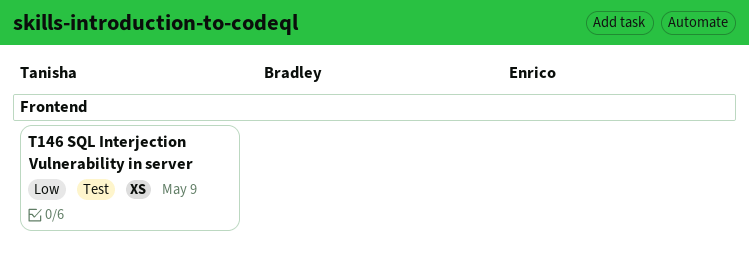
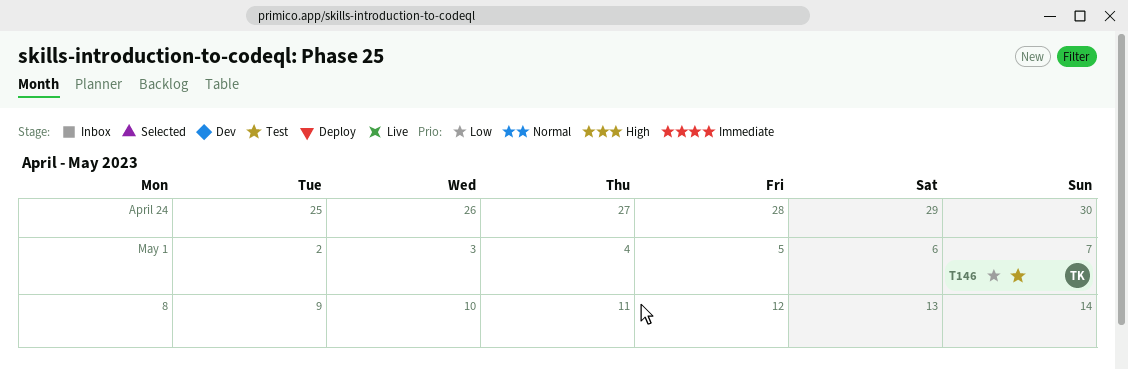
T146, due: May 9 -> May 7

